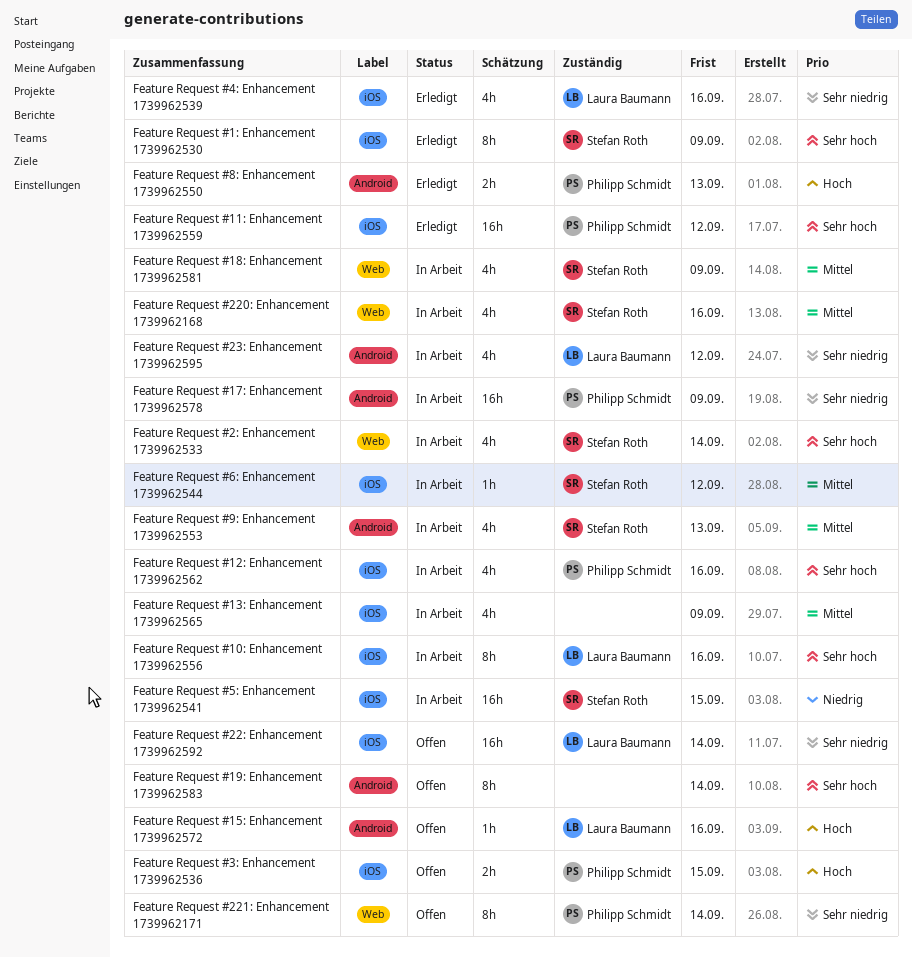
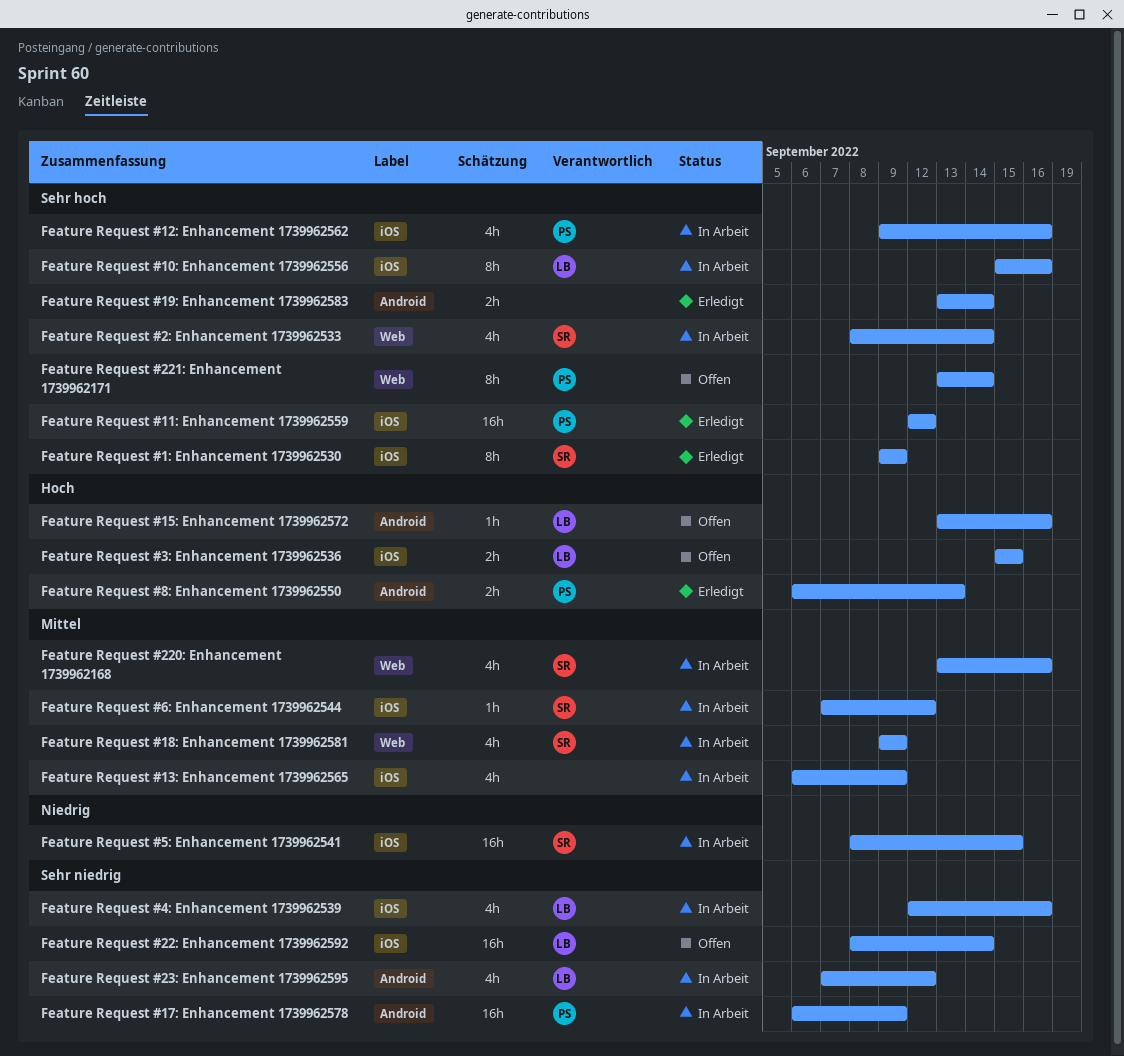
Feature Request #19: Enhancement 1739962583, status: Offen -> Erledigt
Feature Request #19: Enhancement 1739962583, estimate: 8h -> 2h
Feature Request #221: Enhancement 1739962171, priority: Sehr niedrig -> Sehr hoch
Feature Request #3: Enhancement 1739962536, owner: Philipp Schmidt -> Laura Baumann
Feature Request #4: Enhancement 1739962539, status: Erledigt -> In Arbeit
Feature Request #9: Enhancement 1739962553: present -> none

